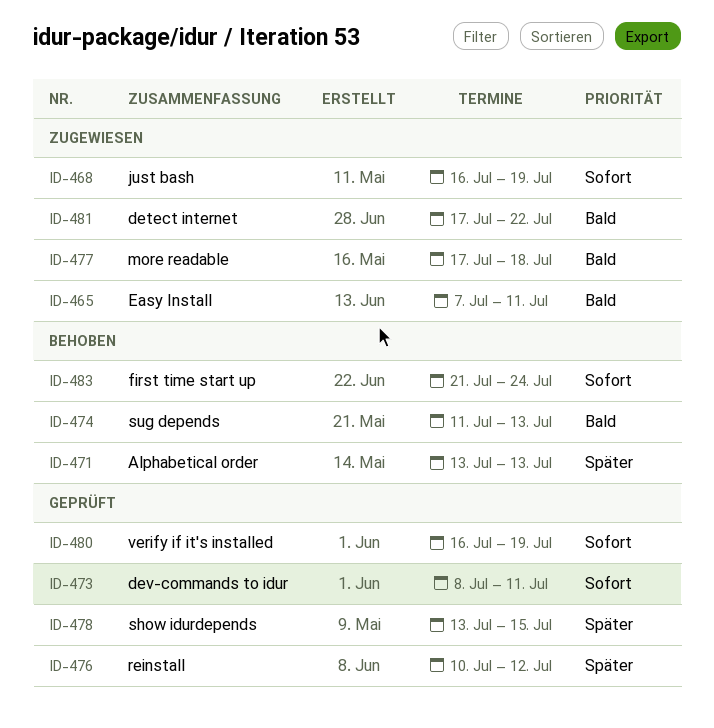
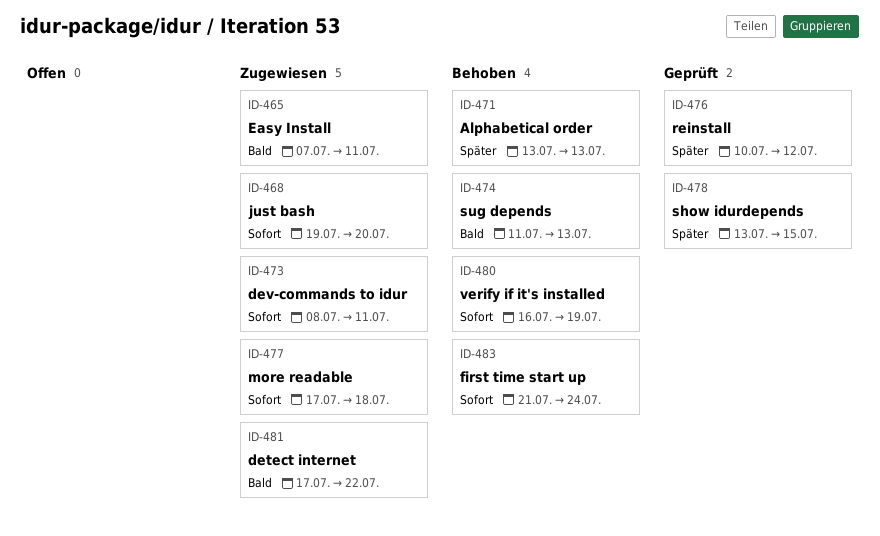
ID-468, start: Jul 16 -> Jul 19
ID-468, due: Jul 19 -> Jul 20
ID-473, status: Geprüft -> Zugewiesen
ID-477, priority: Bald -> Sofort
ID-480, status: Geprüft -> Behoben

